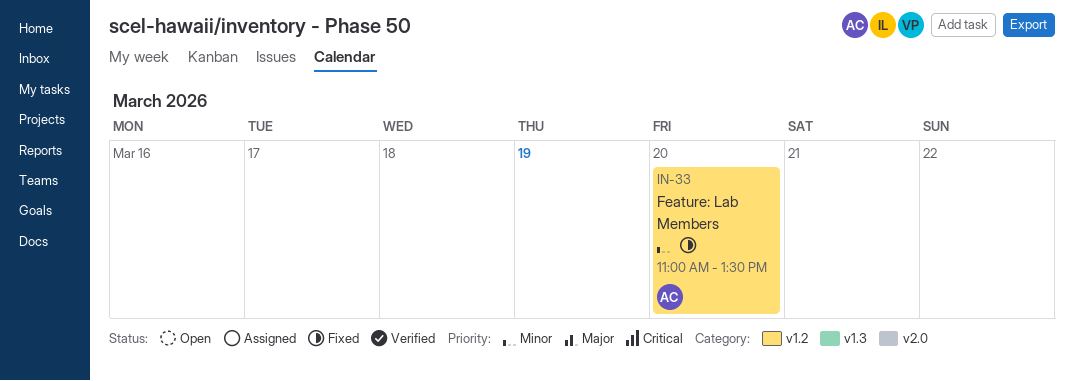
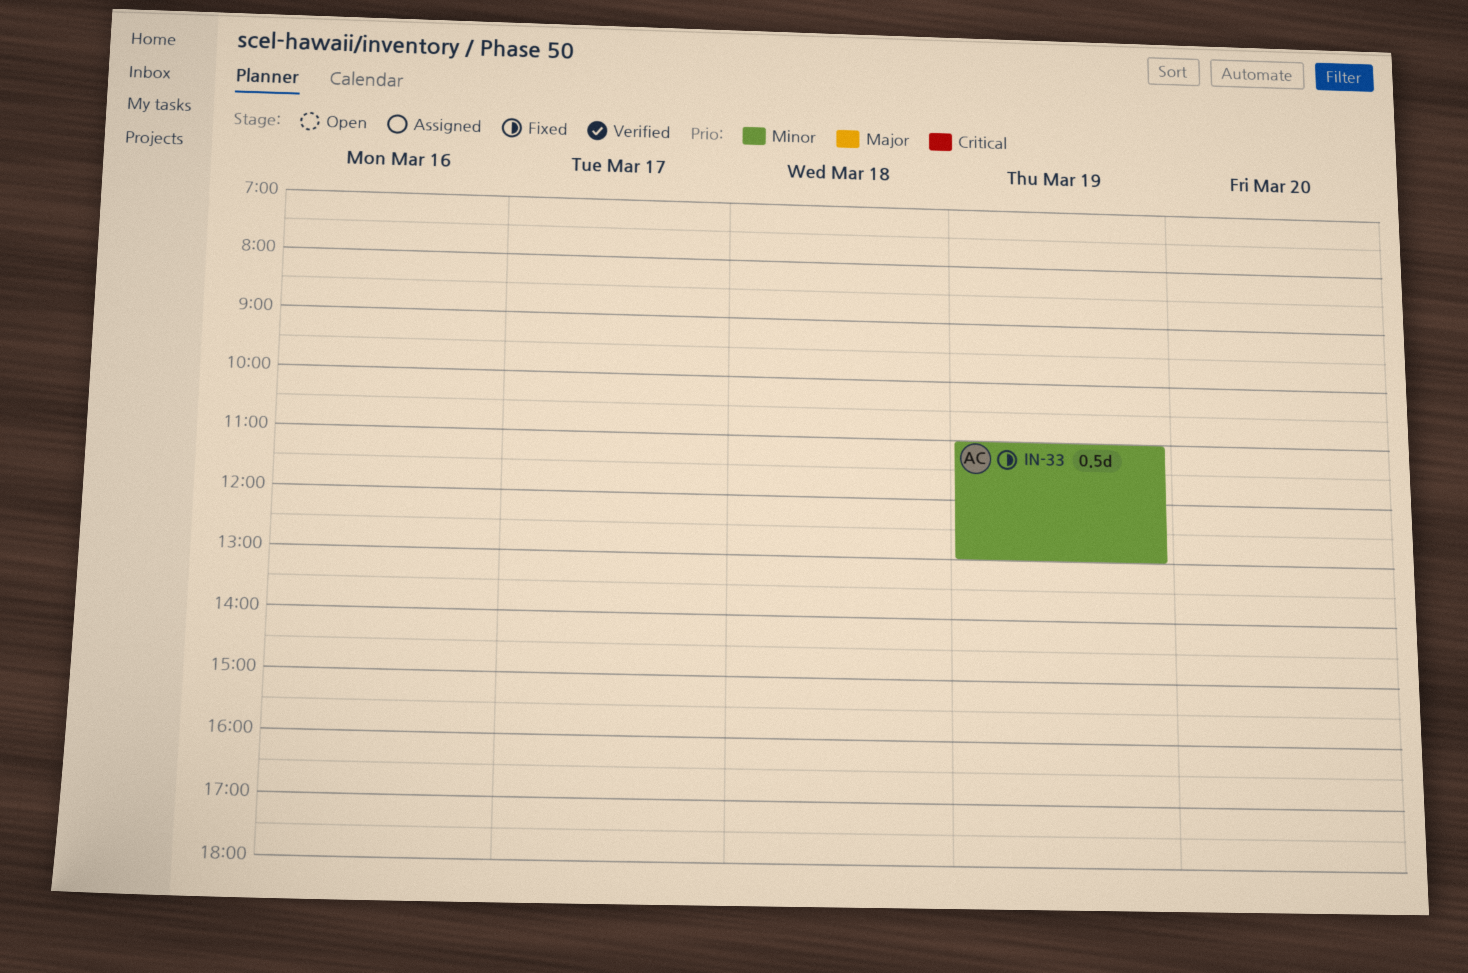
IN-33, day: Mar 20 -> Mar 19
IN-33, ends: 13:30 -> 13:00

